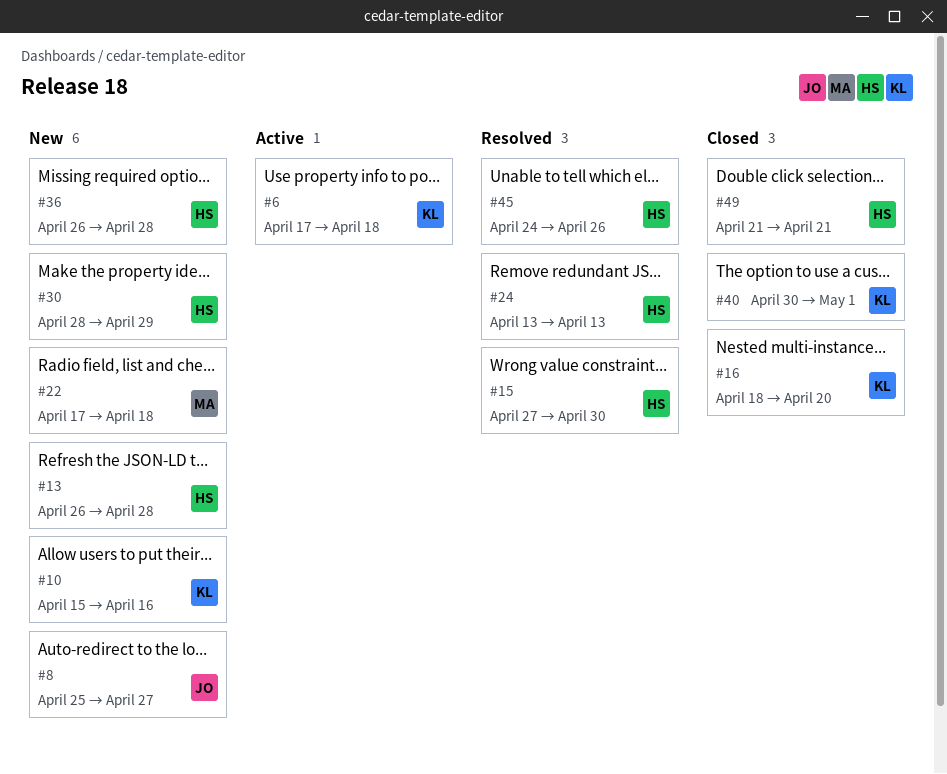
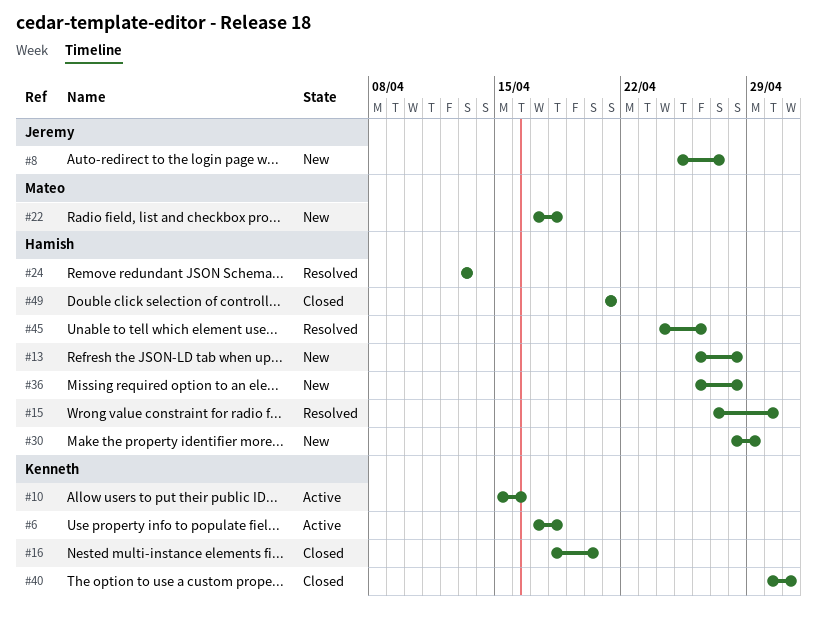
#10, status: New -> Active

